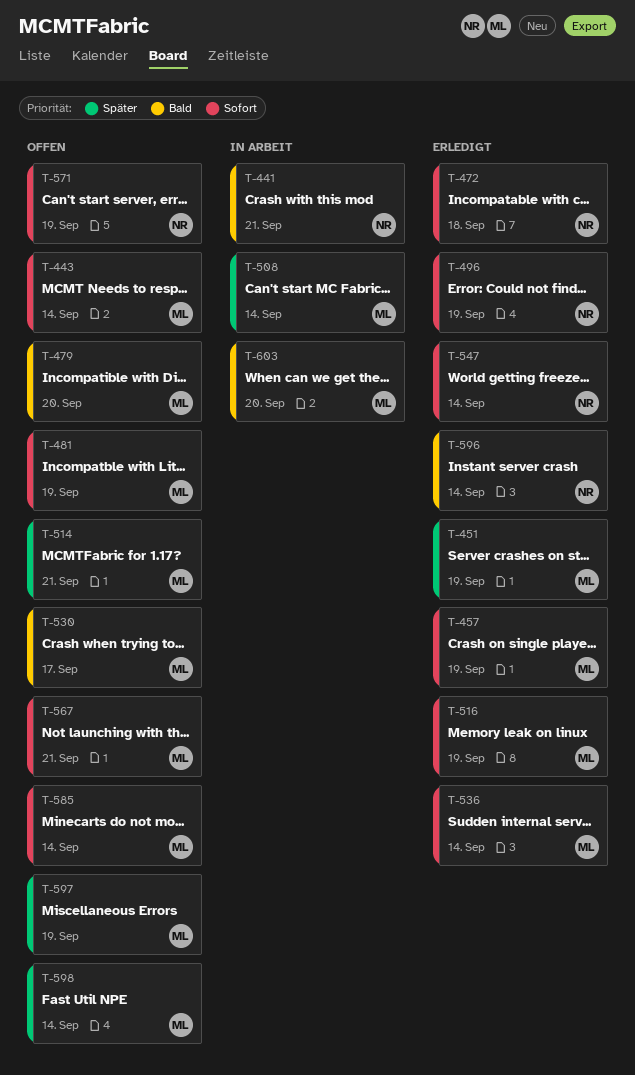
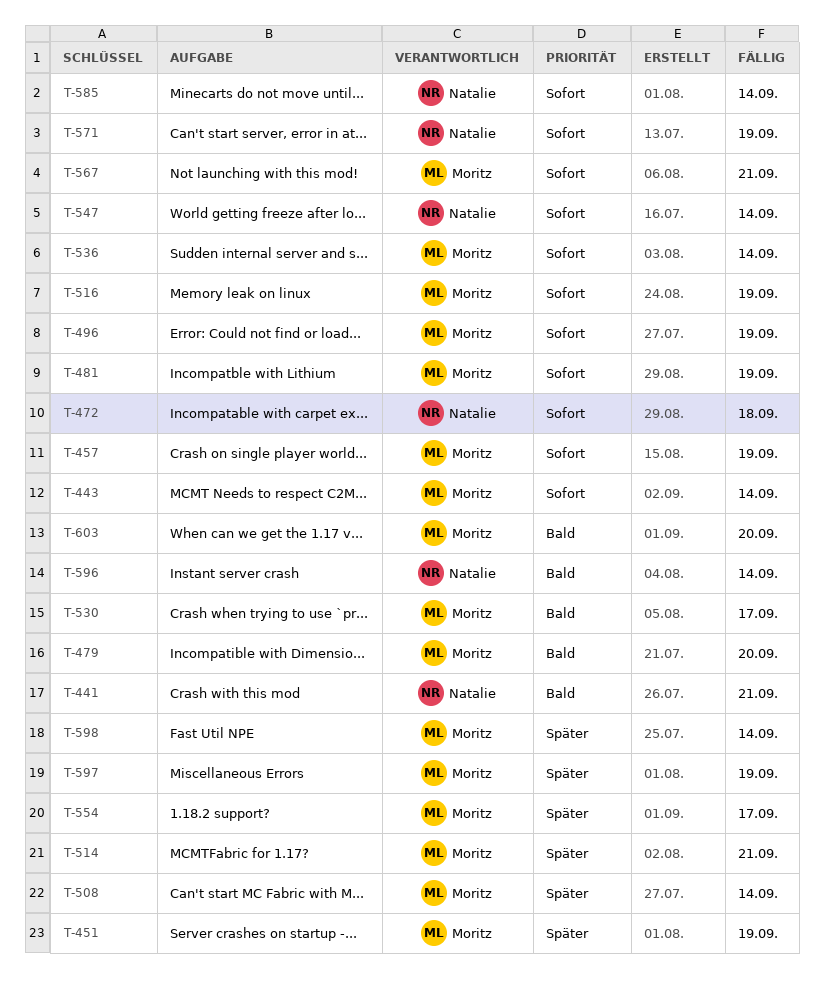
T-496, owner: Natalie -> Moritz
T-554: none -> present
T-585, owner: Moritz -> Natalie

